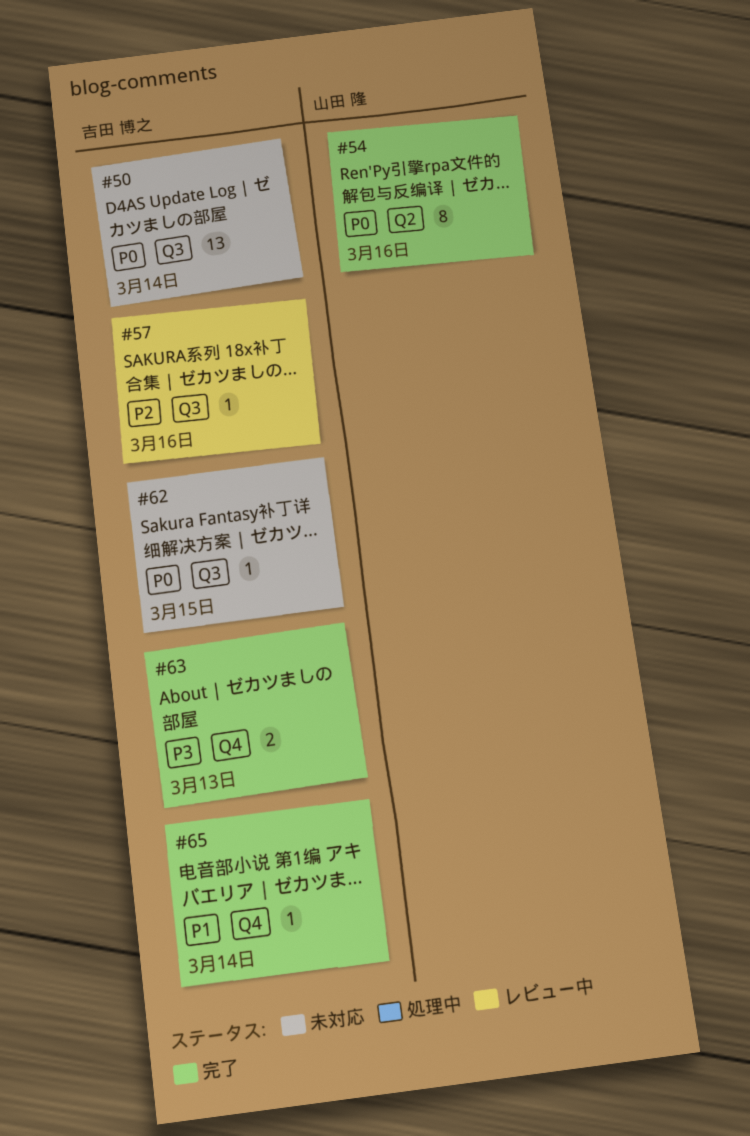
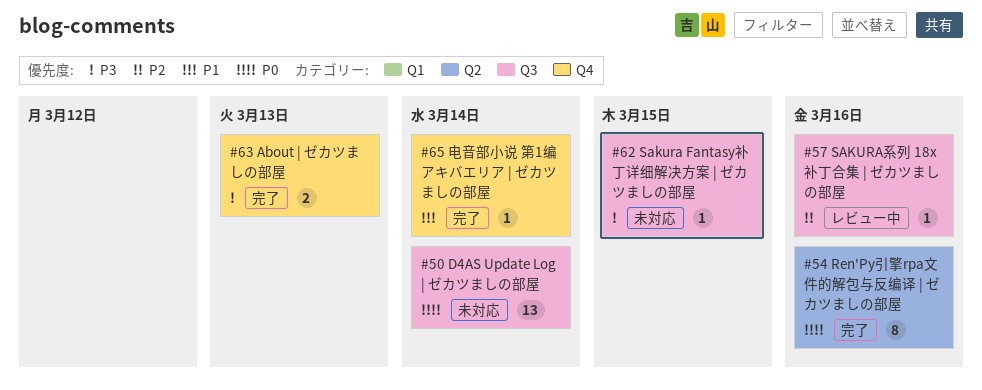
#62, priority: P0 -> P3

